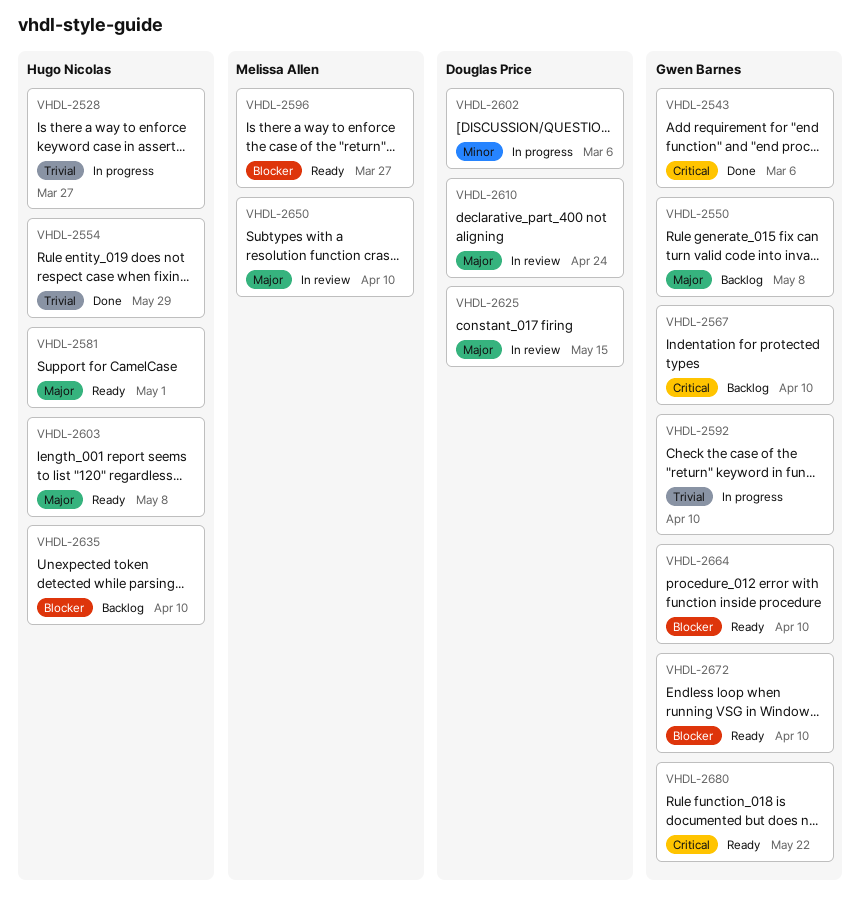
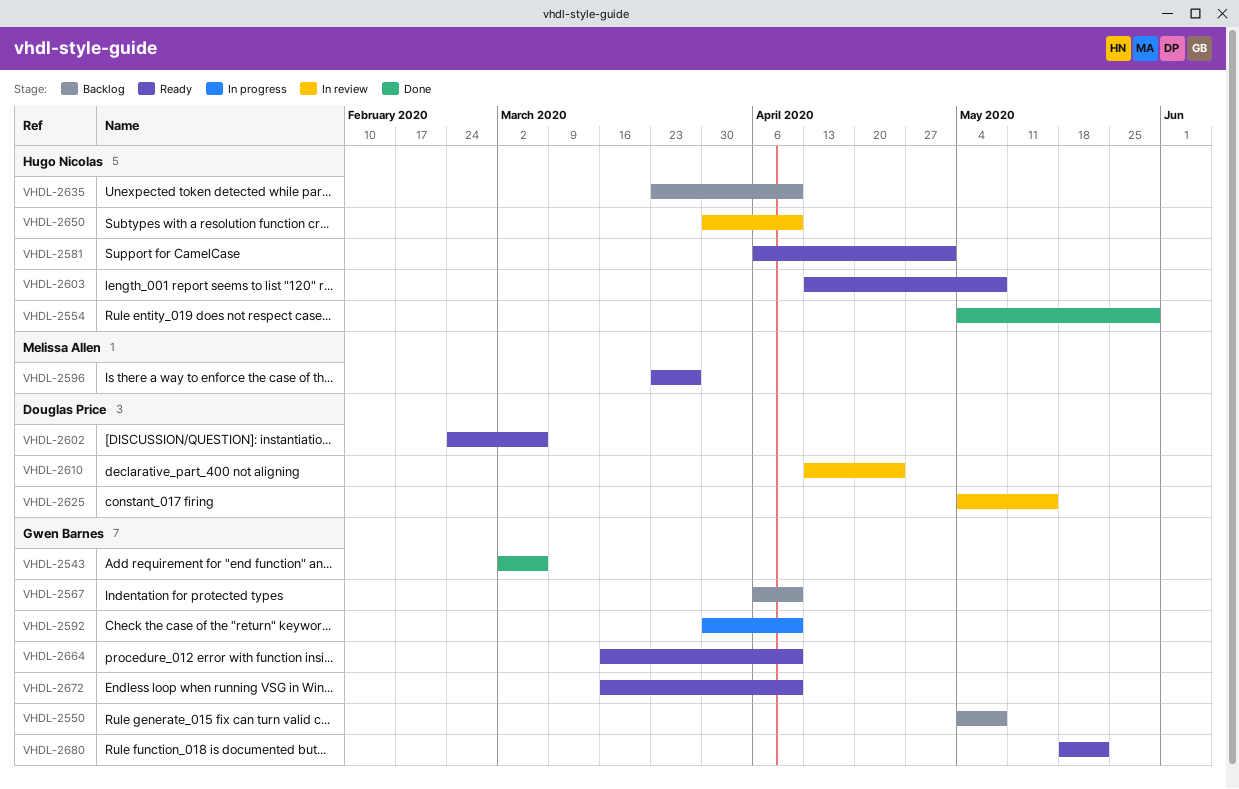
VHDL-2528: present -> none
VHDL-2602, status: In progress -> Ready
VHDL-2650, owner: Melissa Allen -> Hugo Nicolas

